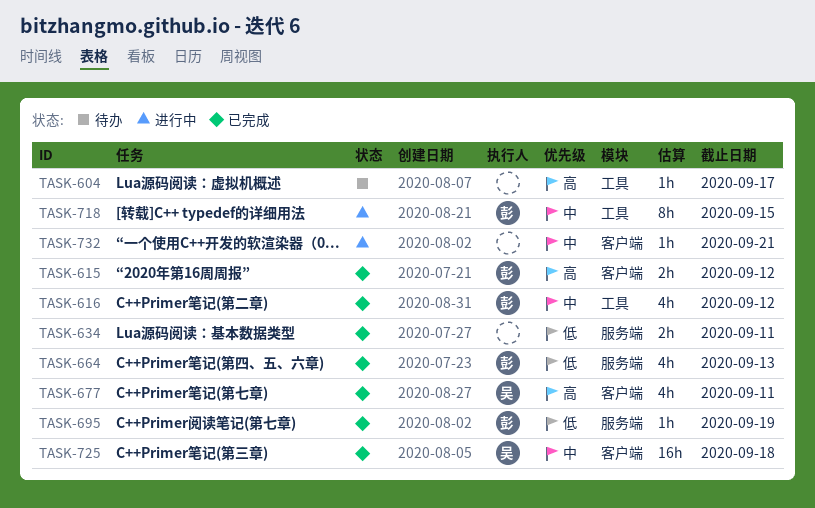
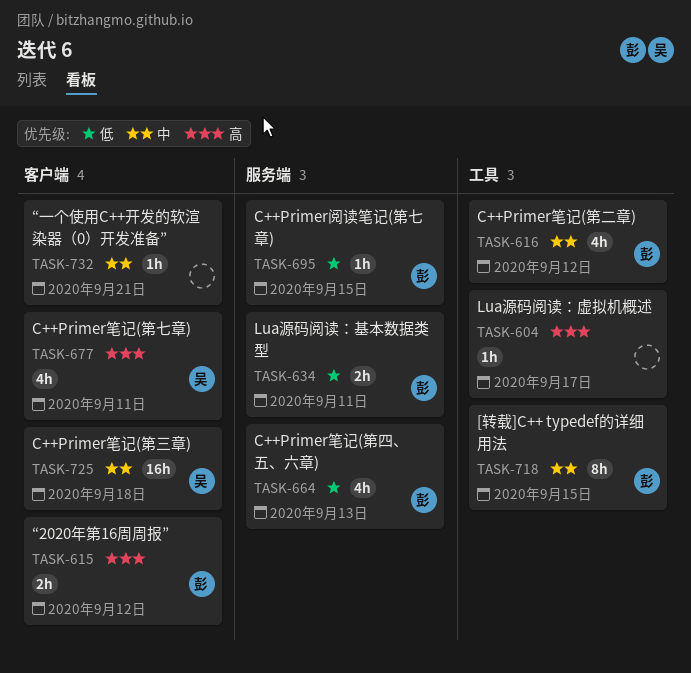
TASK-634, owner: none -> 彭
TASK-695, due: Sep 19 -> Sep 15

